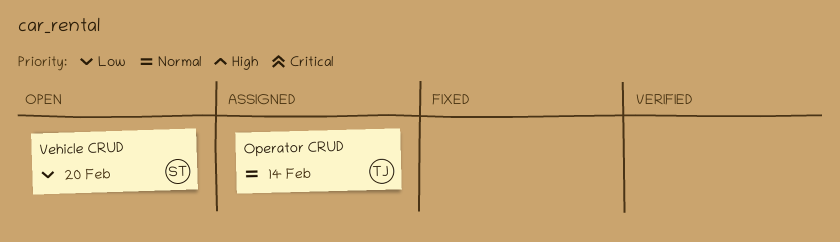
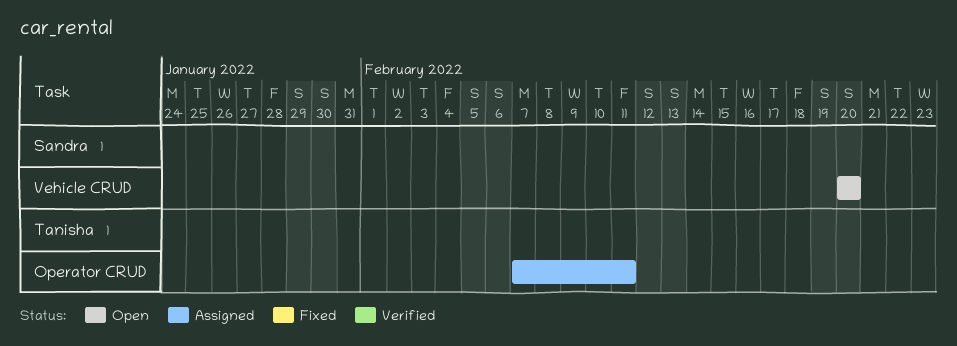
Operator CRUD, due: Feb 14 -> Feb 11

